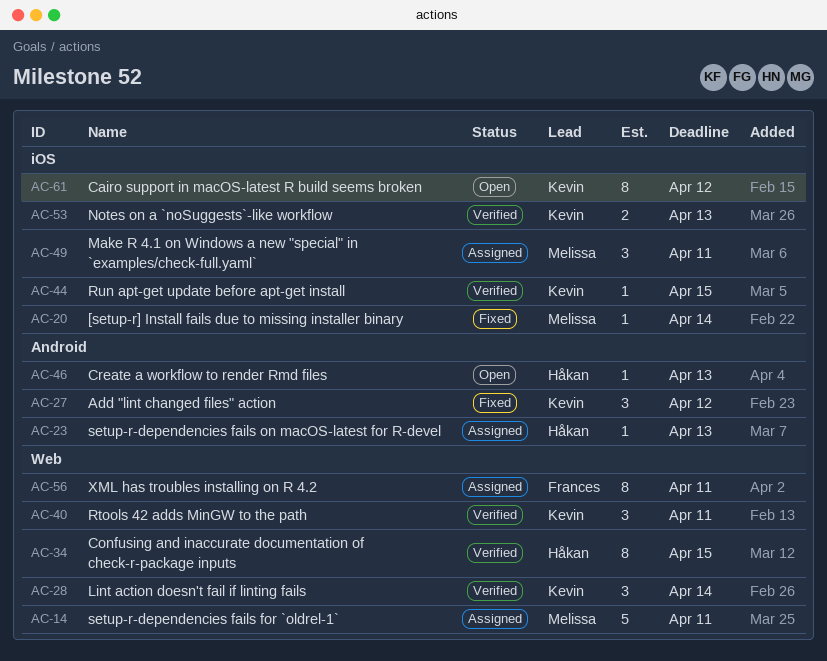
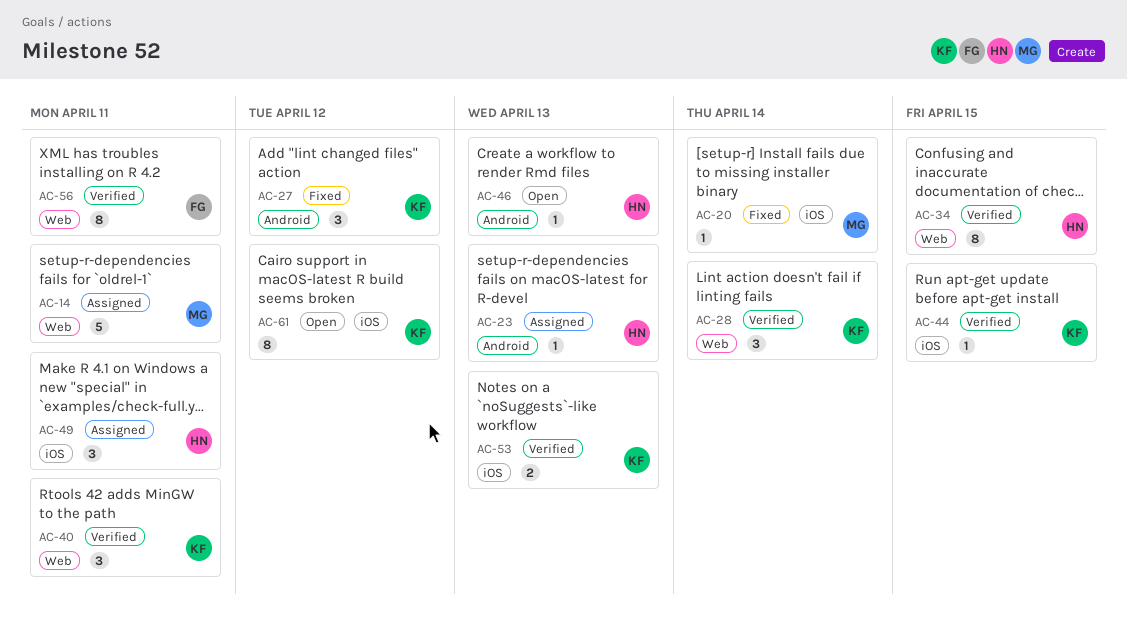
AC-49, owner: Melissa -> Håkan
AC-56, status: Assigned -> Verified

